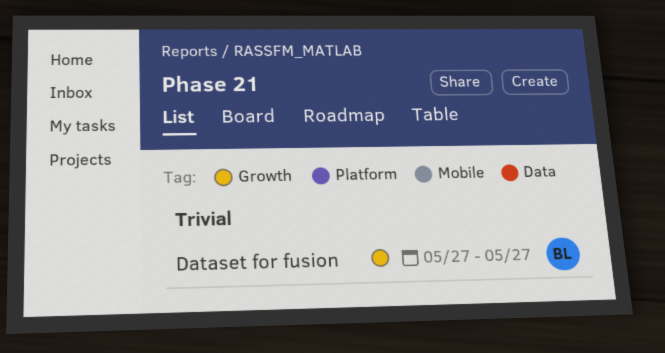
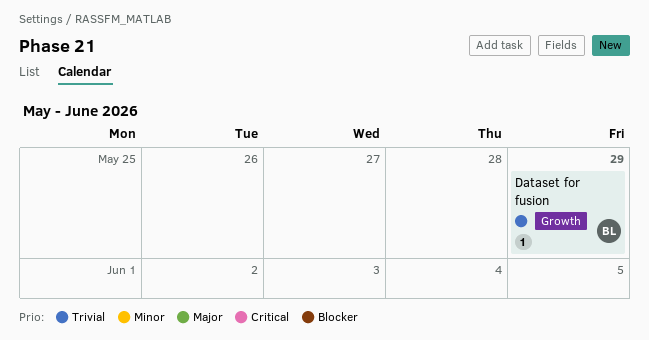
Dataset for fusion, due: May 27 -> May 29

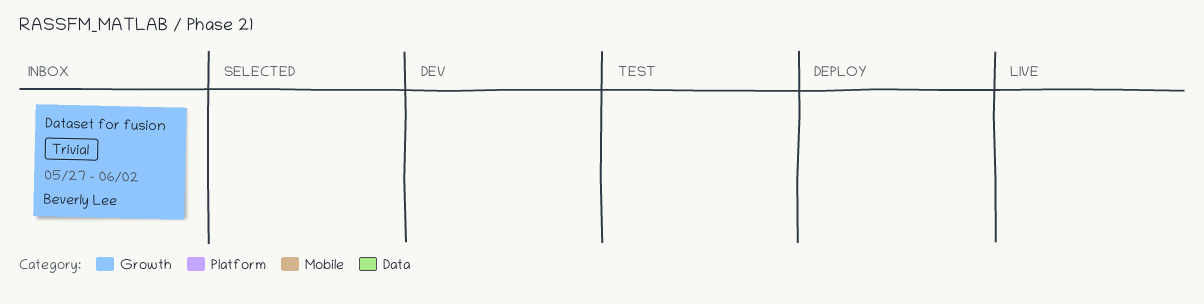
Dataset for fusion, due: May 29 -> Jun 2

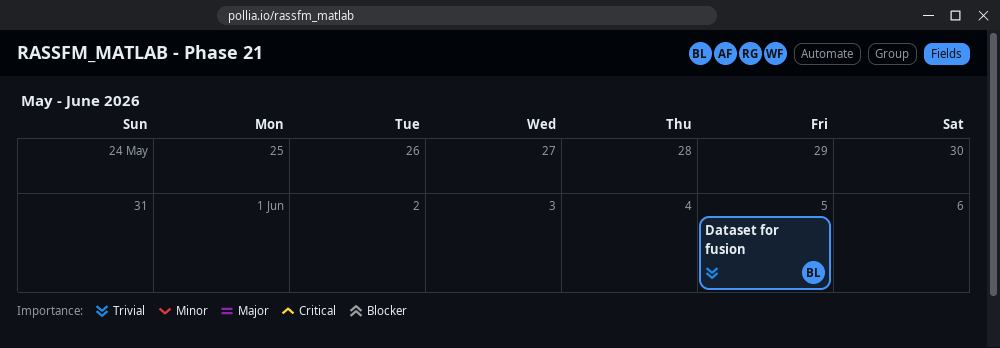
Dataset for fusion, due: Jun 2 -> Jun 5

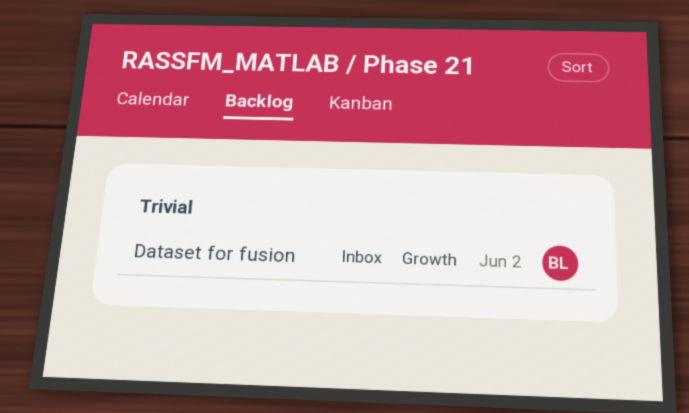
Dataset for fusion, due: Jun 5 -> Jun 2

